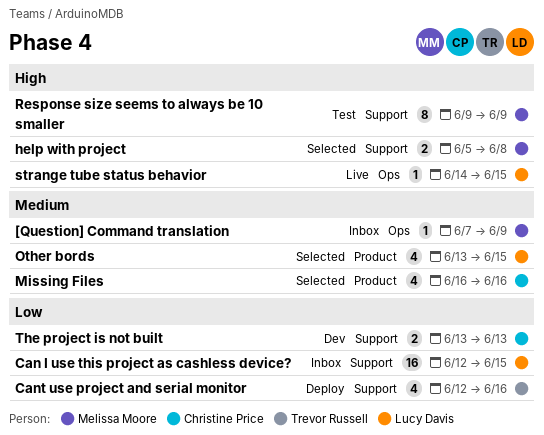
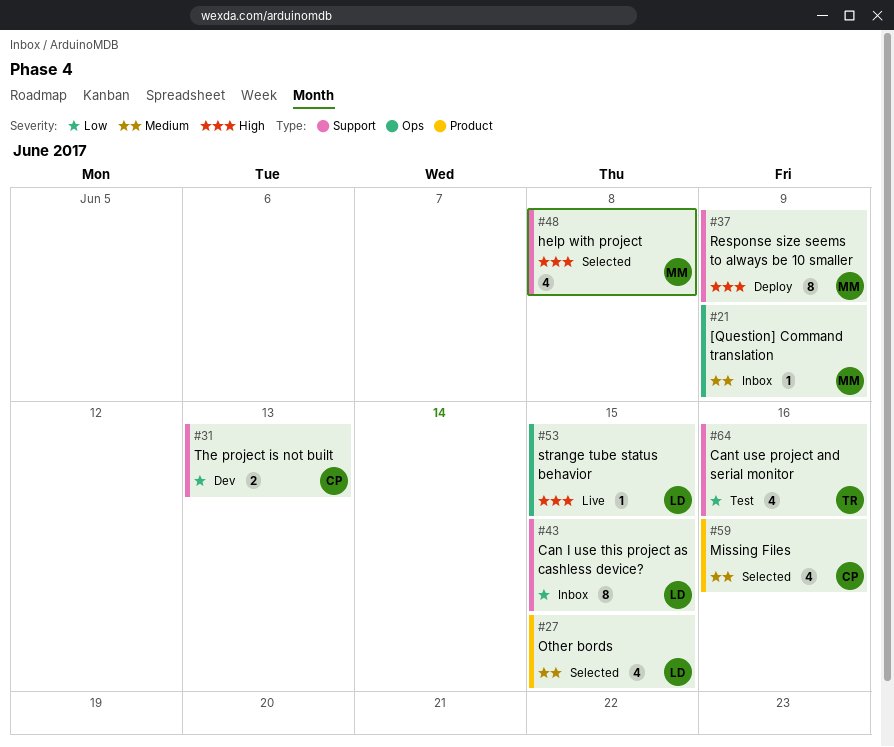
Can I use this project as cashless device?, estimate: 16 -> 8
Cant use project and serial monitor, status: Deploy -> Test
help with project, estimate: 2 -> 4
Response size seems to always be 10 smaller, status: Test -> Deploy

